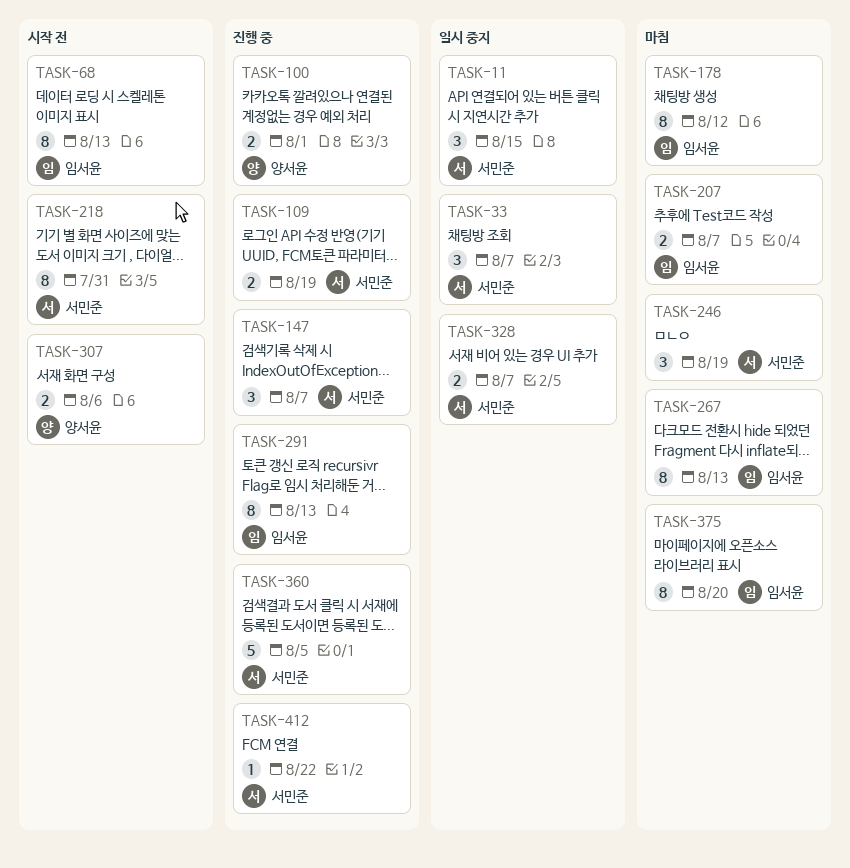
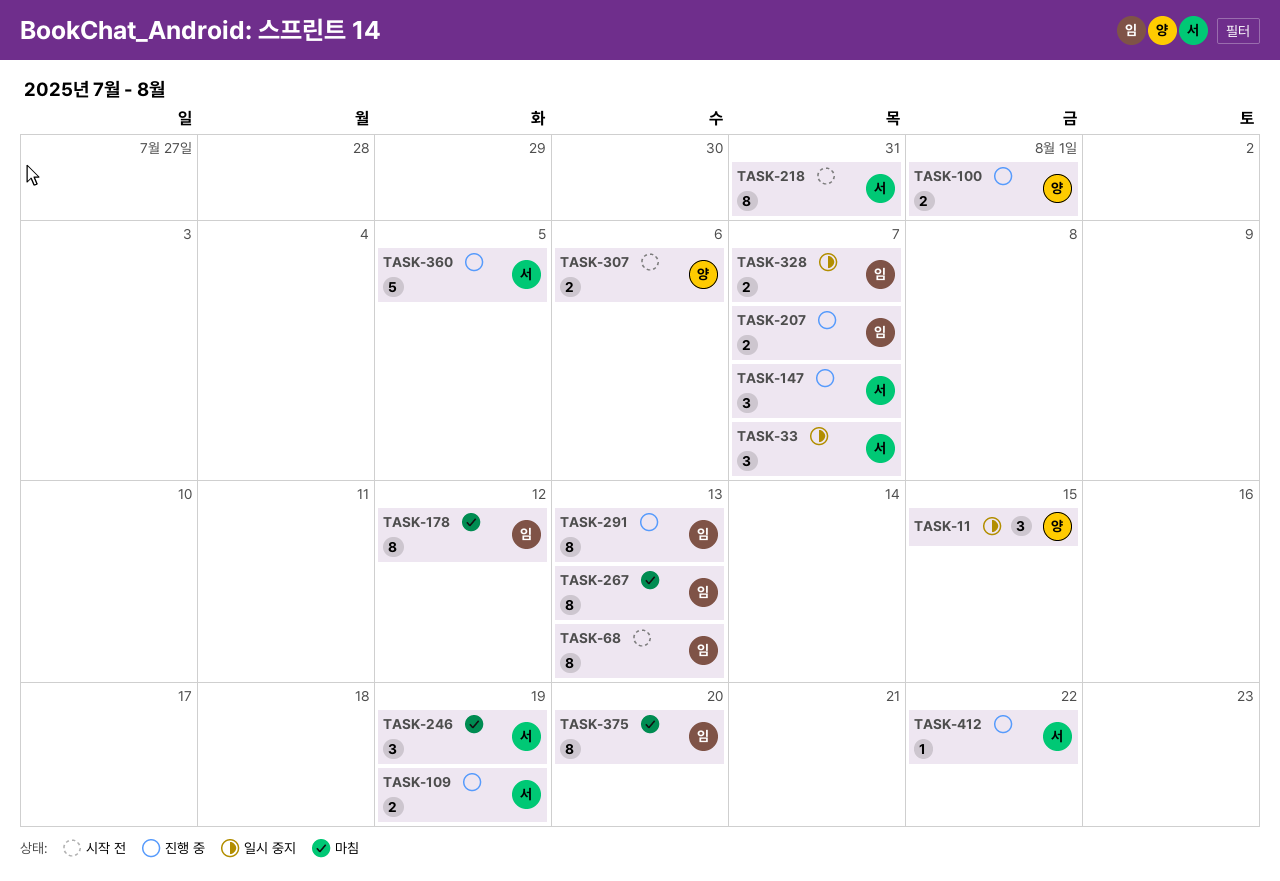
TASK-11, owner: 서민준 -> 양서윤
TASK-207, status: 마침 -> 진행 중
TASK-328, owner: 서민준 -> 임서윤

